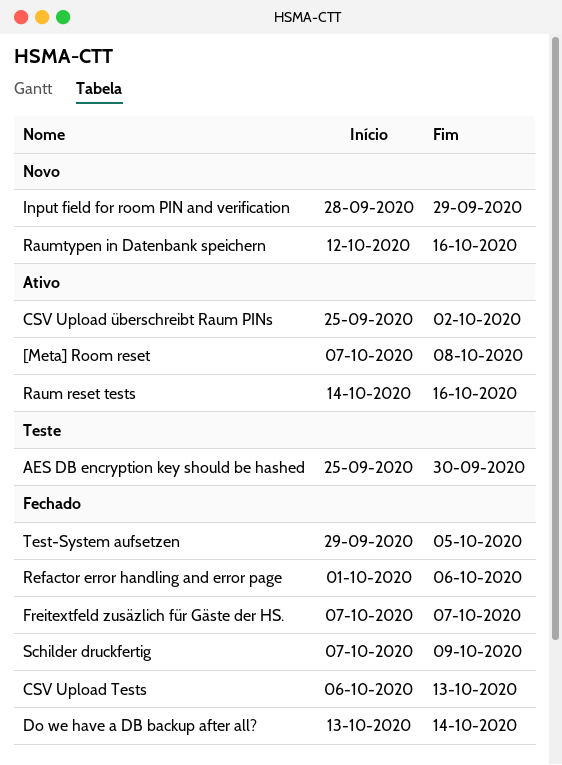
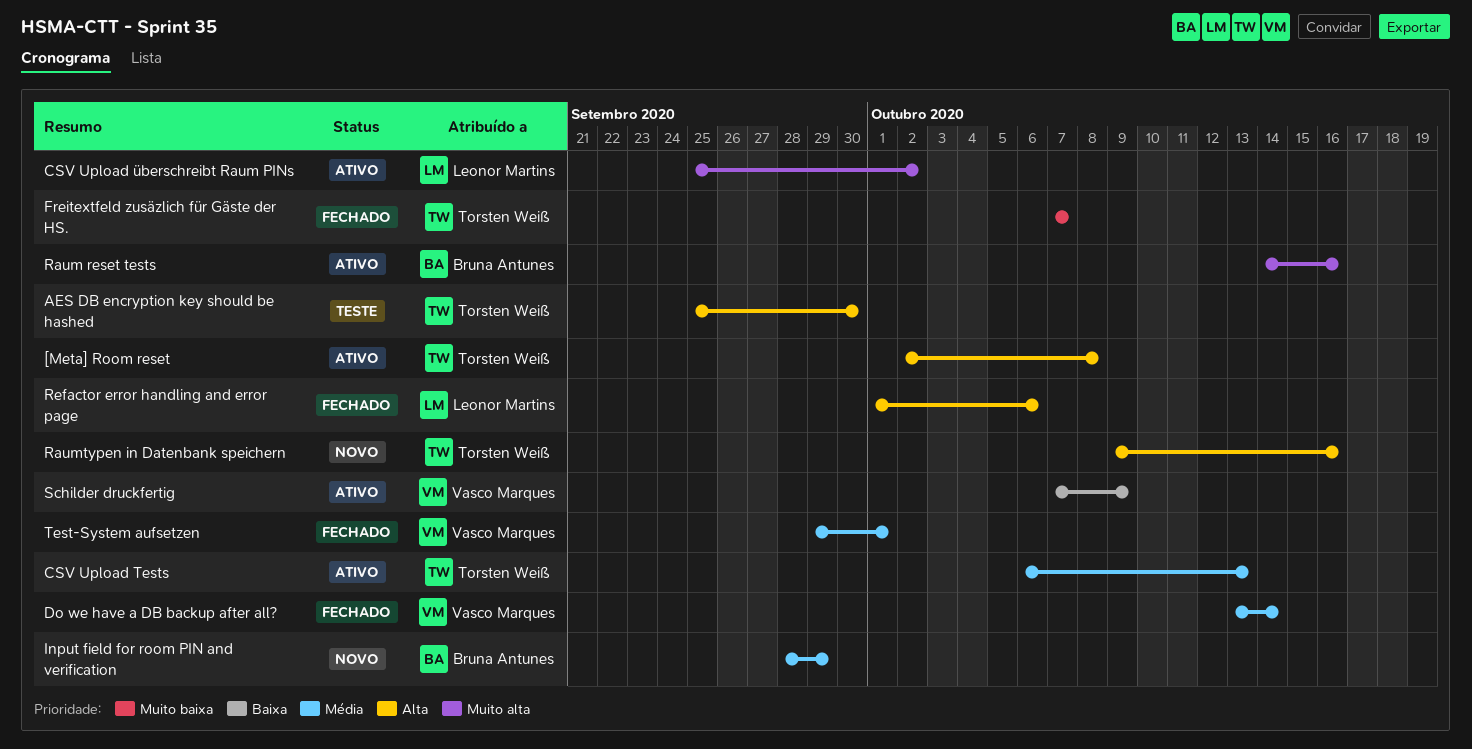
[Meta] Room reset, start: Oct 7 -> Oct 2
CSV Upload Tests, status: Fechado -> Ativo
Raumtypen in Datenbank speichern, start: Oct 12 -> Oct 9
Schilder druckfertig, status: Fechado -> Ativo
Test-System aufsetzen, due: Oct 5 -> Oct 1

